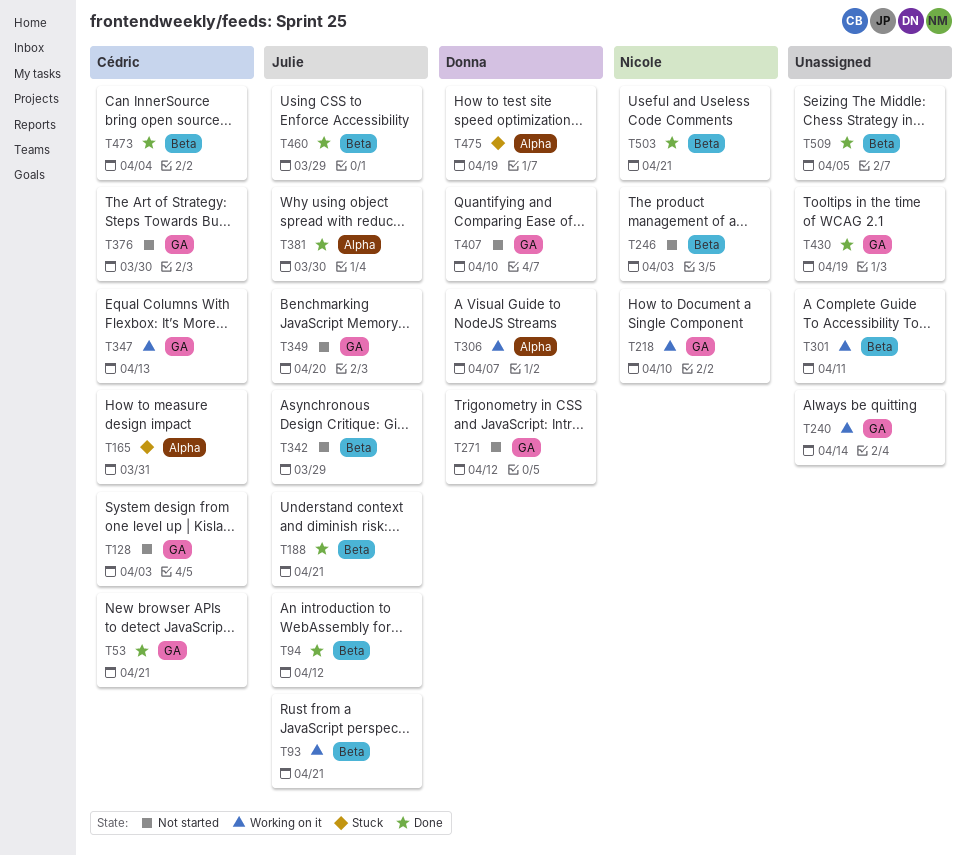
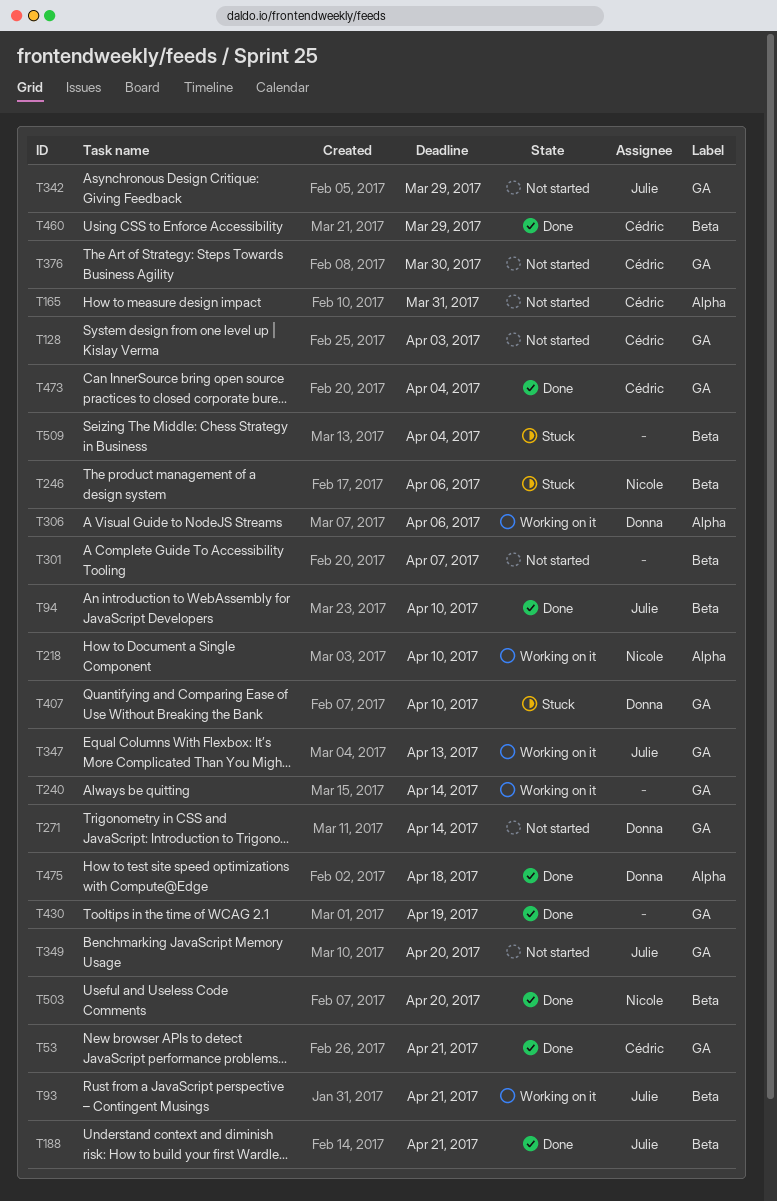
T94, due: Apr 12 -> Apr 10
T165, status: Stuck -> Not started
T218, label: GA -> Alpha
T246, status: Not started -> Stuck
T246, due: Apr 3 -> Apr 6
T271, due: Apr 12 -> Apr 14
T301, status: Working on it -> Not started
T301, due: Apr 11 -> Apr 7
T306, due: Apr 7 -> Apr 6
T342, label: Beta -> GA
T347, owner: Cédric -> Julie
T381: present -> none
T407, status: Not started -> Stuck
T460, owner: Julie -> Cédric
T473, label: Beta -> GA
T475, status: Stuck -> Done
T475, due: Apr 19 -> Apr 18
T503, due: Apr 21 -> Apr 20
T509, status: Done -> Stuck
T509, due: Apr 5 -> Apr 4

